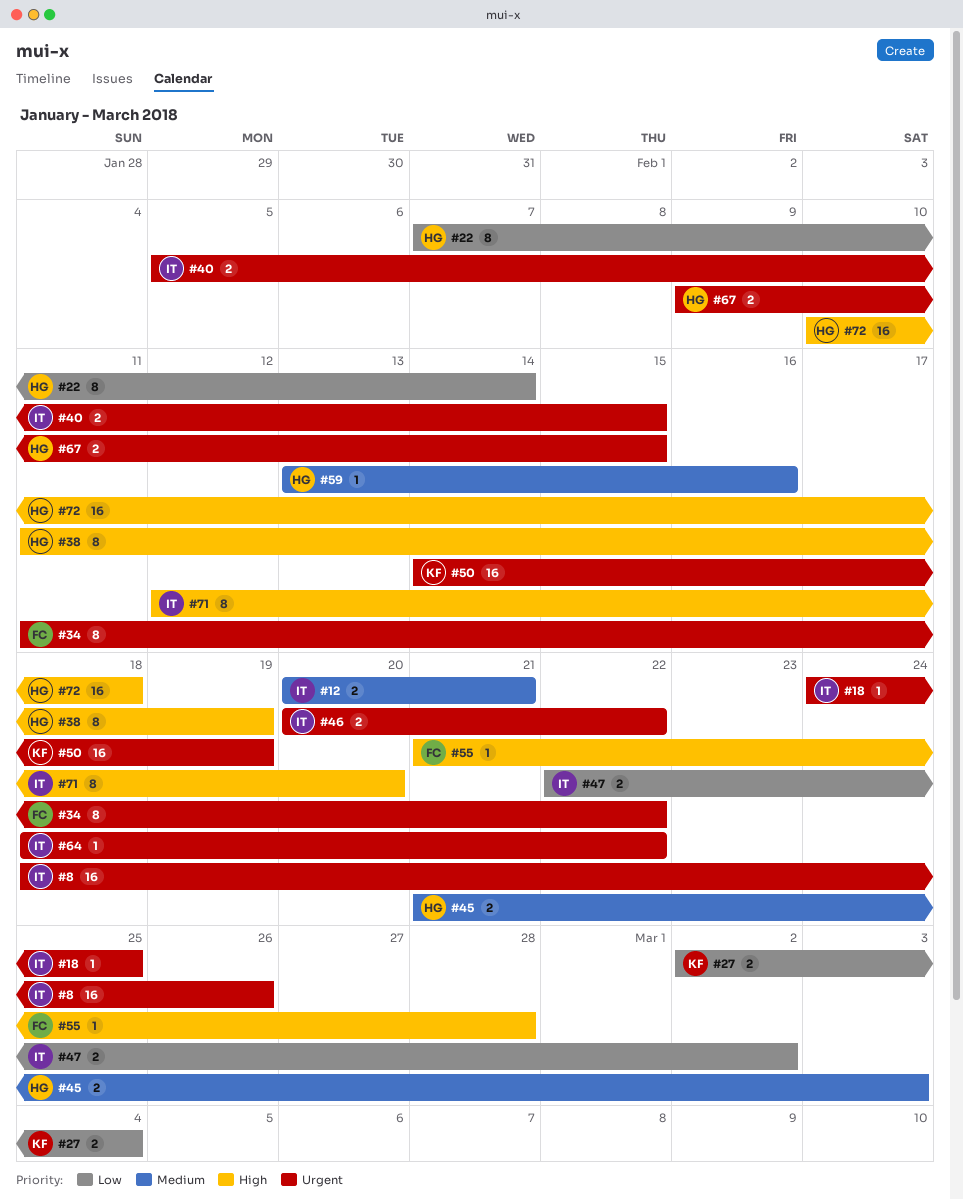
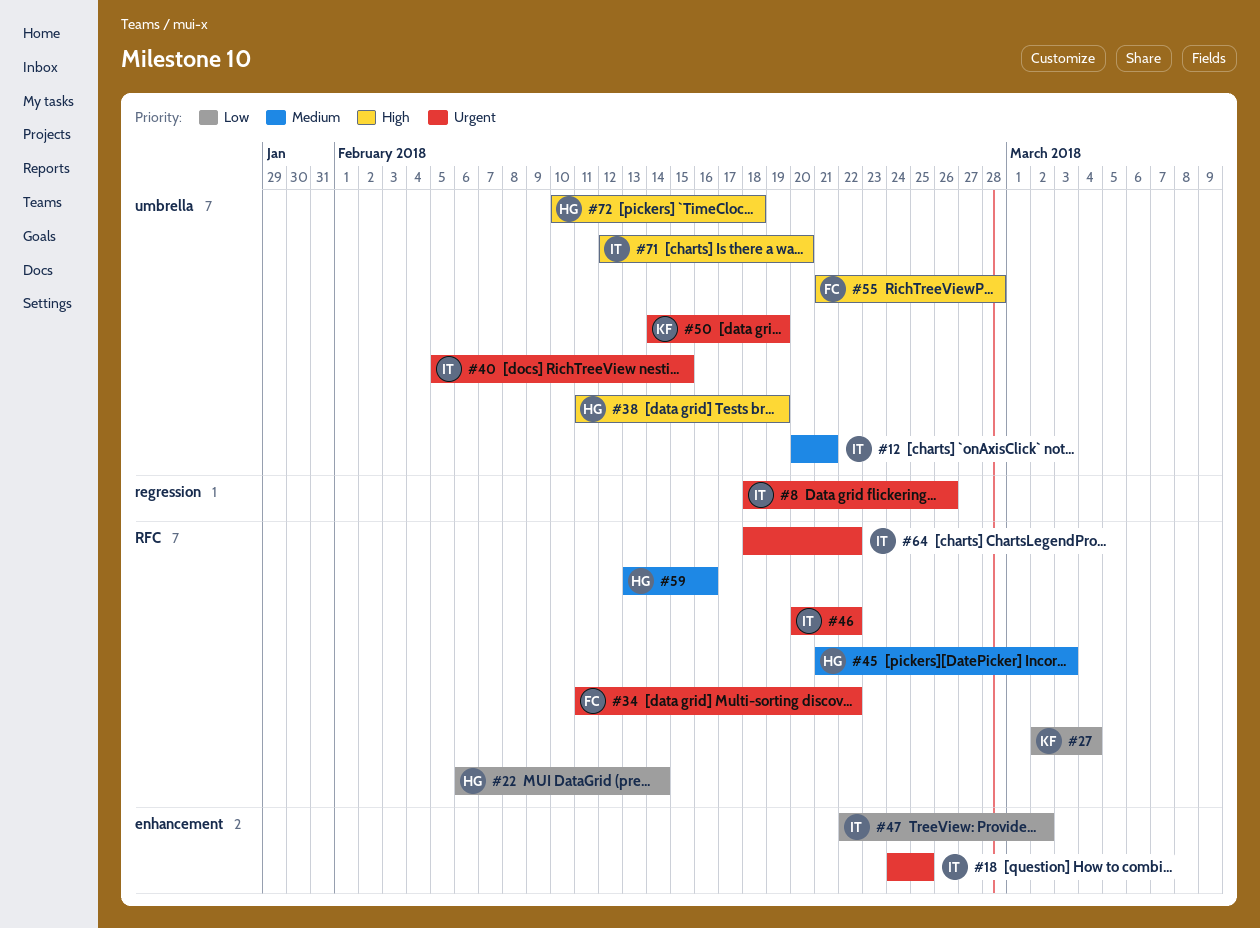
#22, start: Feb 7 -> Feb 6
#67: present -> none

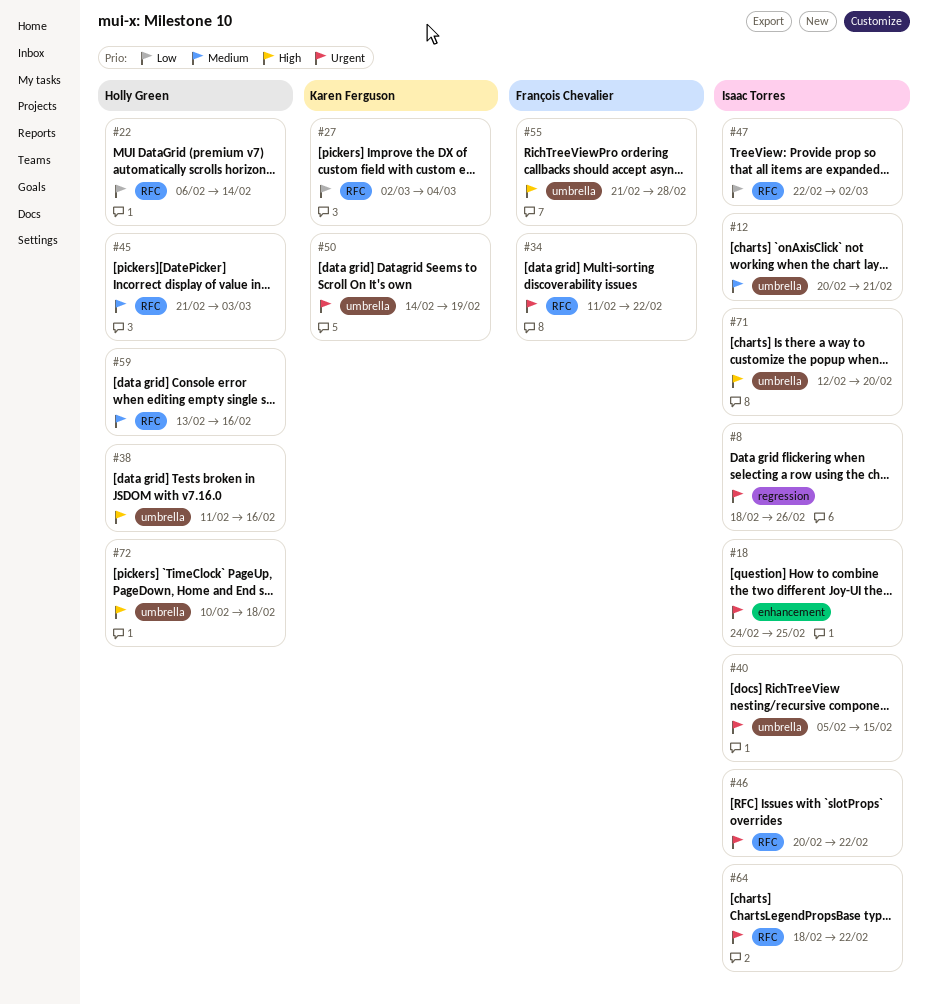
#38, due: Feb 19 -> Feb 16
#47, label: enhancement -> RFC

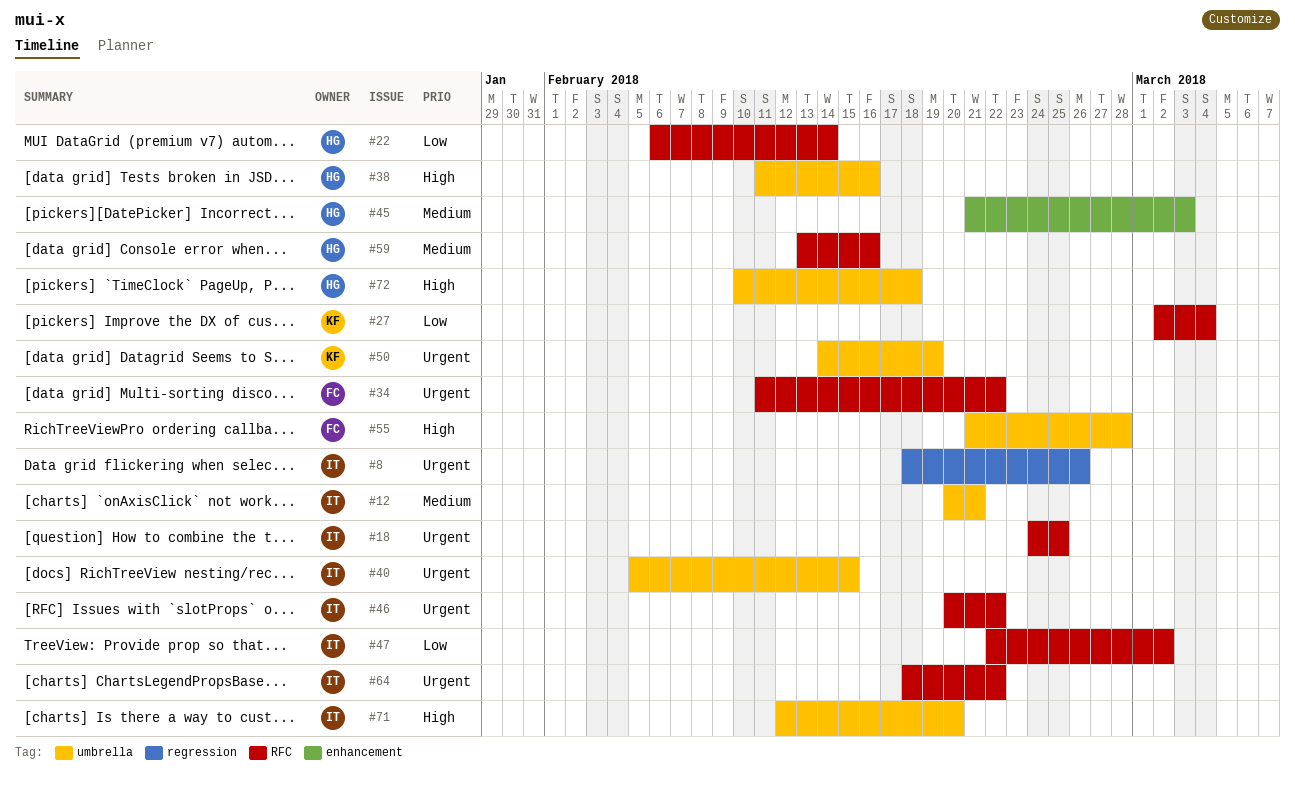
#18, label: enhancement -> RFC
#45, label: RFC -> enhancement

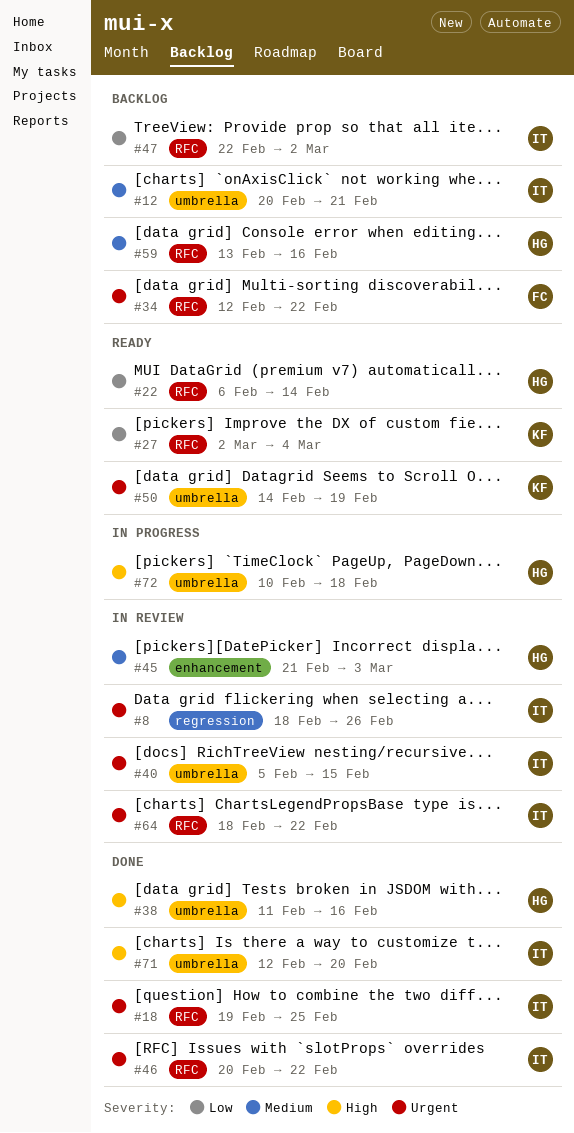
#18, start: Feb 24 -> Feb 19
#34, start: Feb 11 -> Feb 12
#55: present -> none

